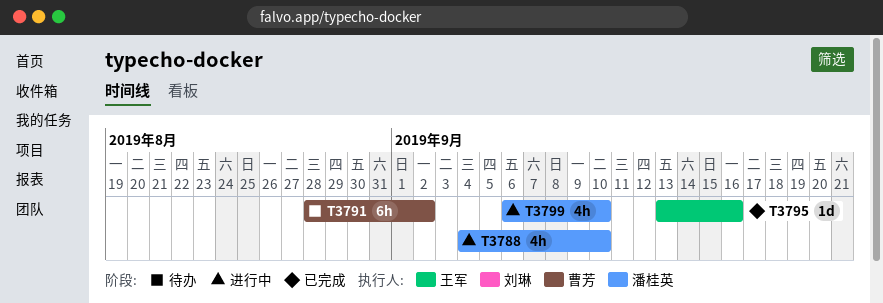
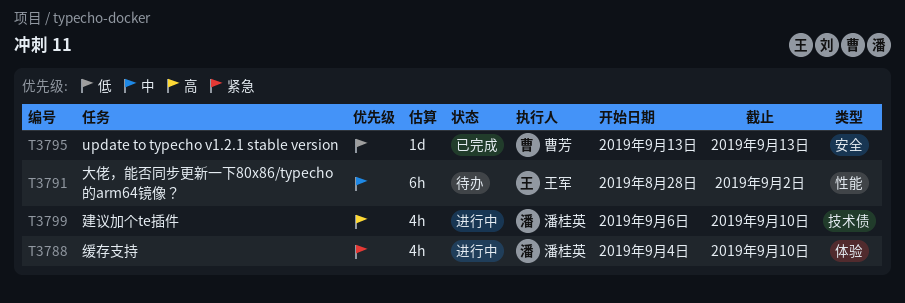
T3791, owner: 曹芳 -> 王军
T3795, owner: 王军 -> 曹芳
T3795, due: Sep 16 -> Sep 13

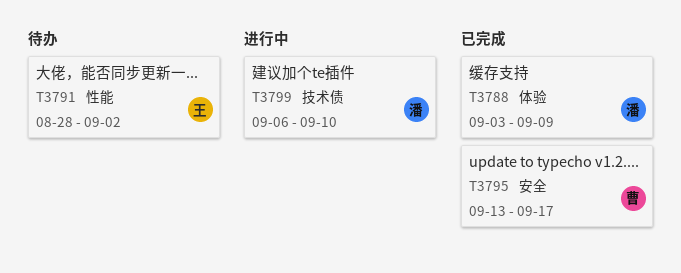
T3788, status: 进行中 -> 已完成
T3788, start: Sep 4 -> Sep 3
T3788, due: Sep 10 -> Sep 9
T3795, due: Sep 13 -> Sep 17

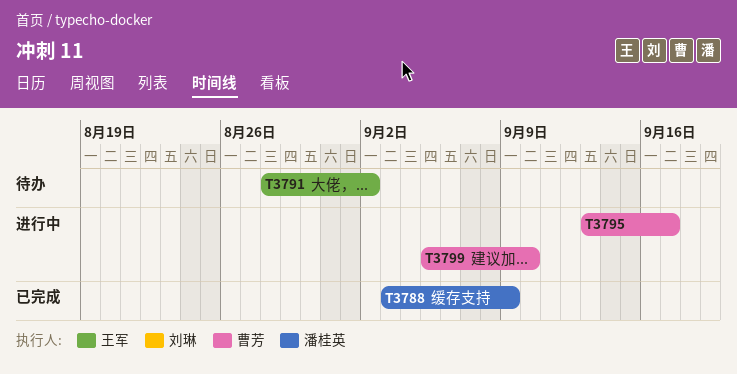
T3795, status: 已完成 -> 进行中
T3799, owner: 潘桂英 -> 曹芳
T3799, start: Sep 6 -> Sep 5

